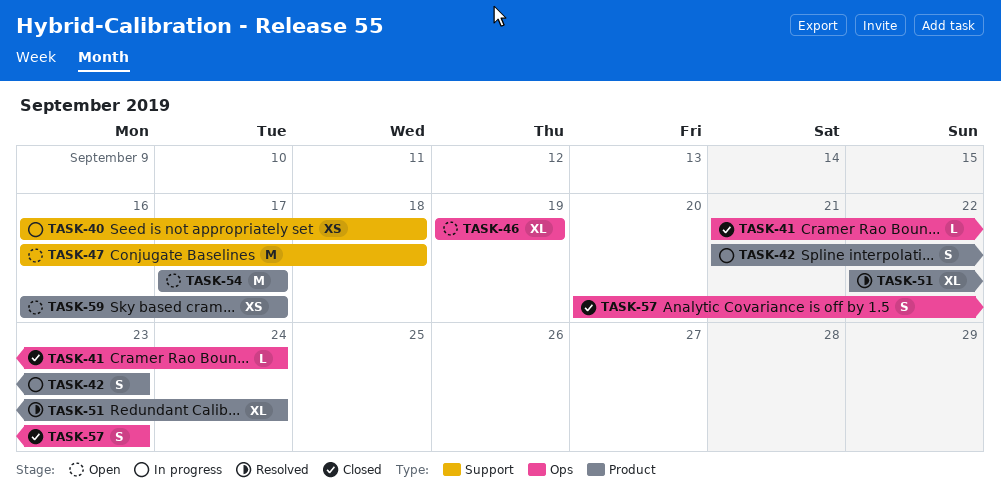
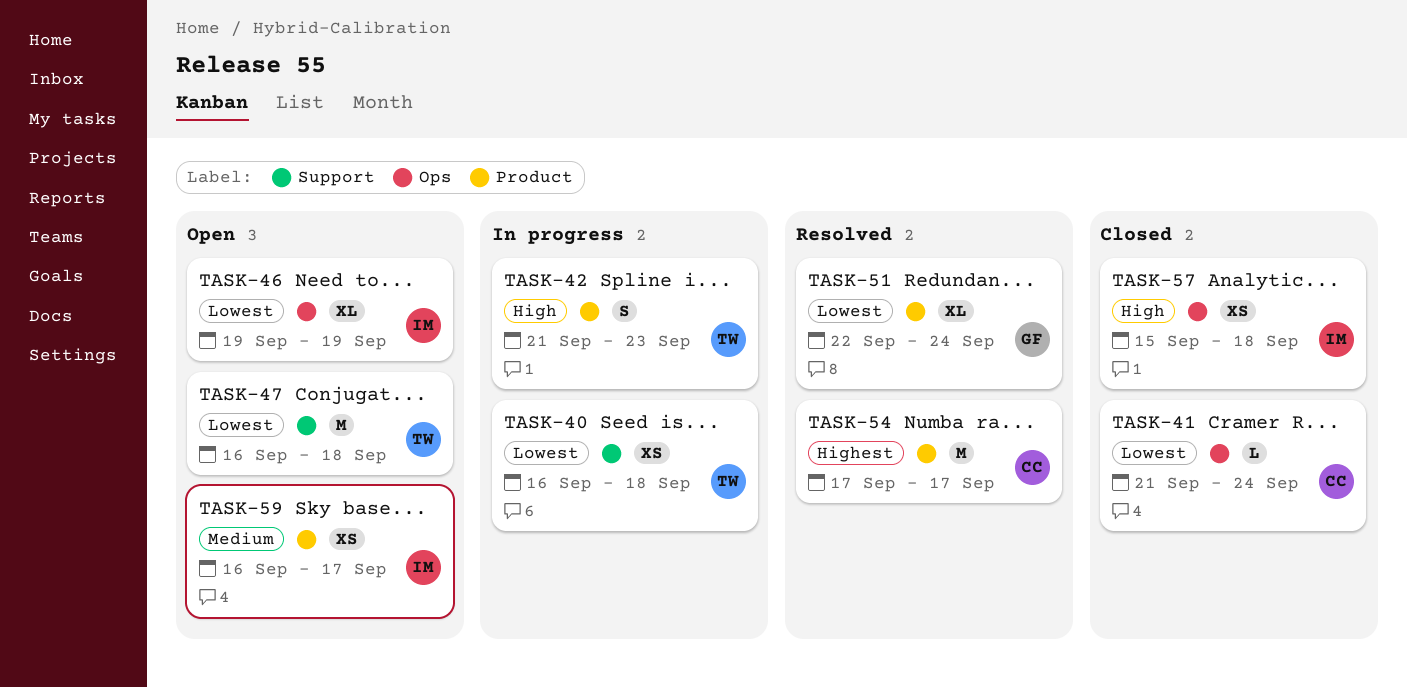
TASK-54, status: Open -> Resolved
TASK-57, estimate: S -> XS
TASK-57, start: Sep 20 -> Sep 15
TASK-57, due: Sep 23 -> Sep 18

